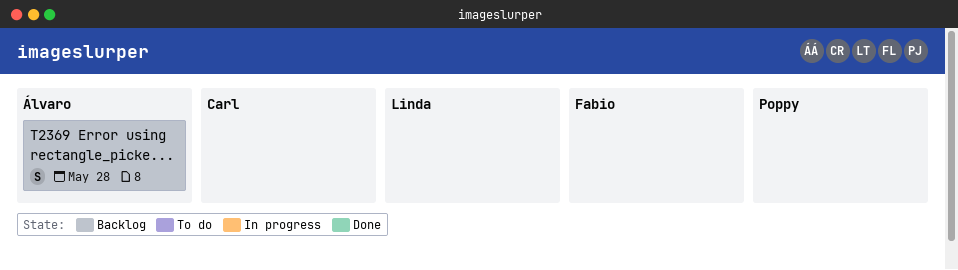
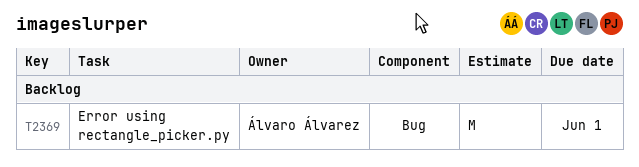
T2369, estimate: S -> M
T2369, due: May 28 -> Jun 1

